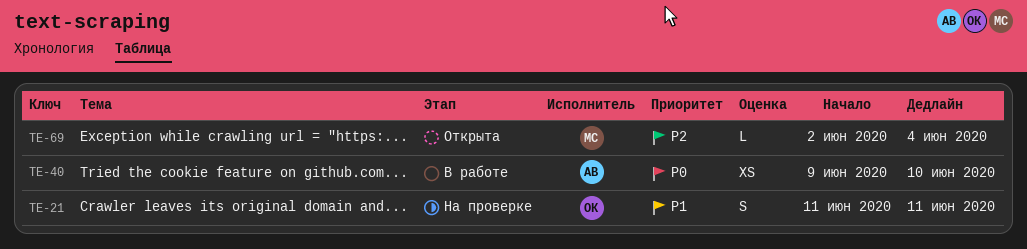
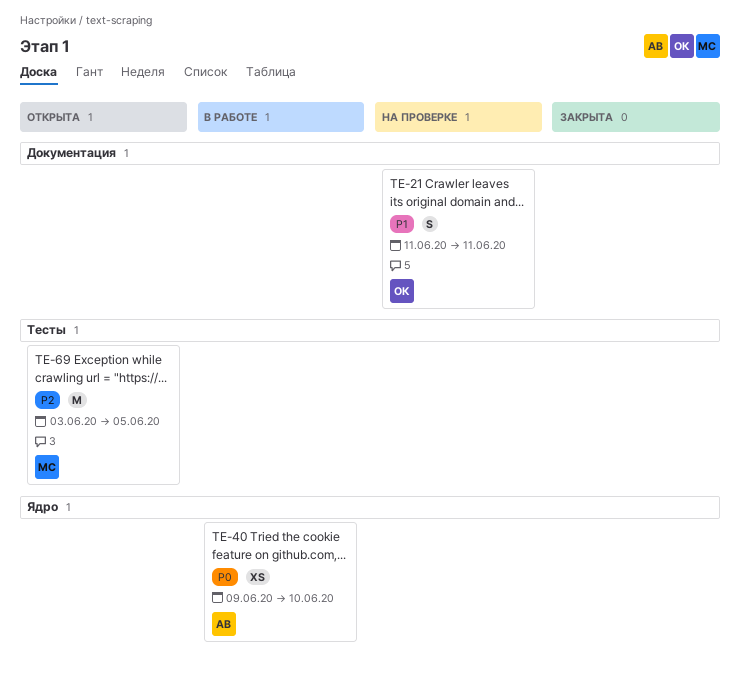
TE-69, estimate: L -> M
TE-69, start: Jun 2 -> Jun 3
TE-69, due: Jun 4 -> Jun 5

